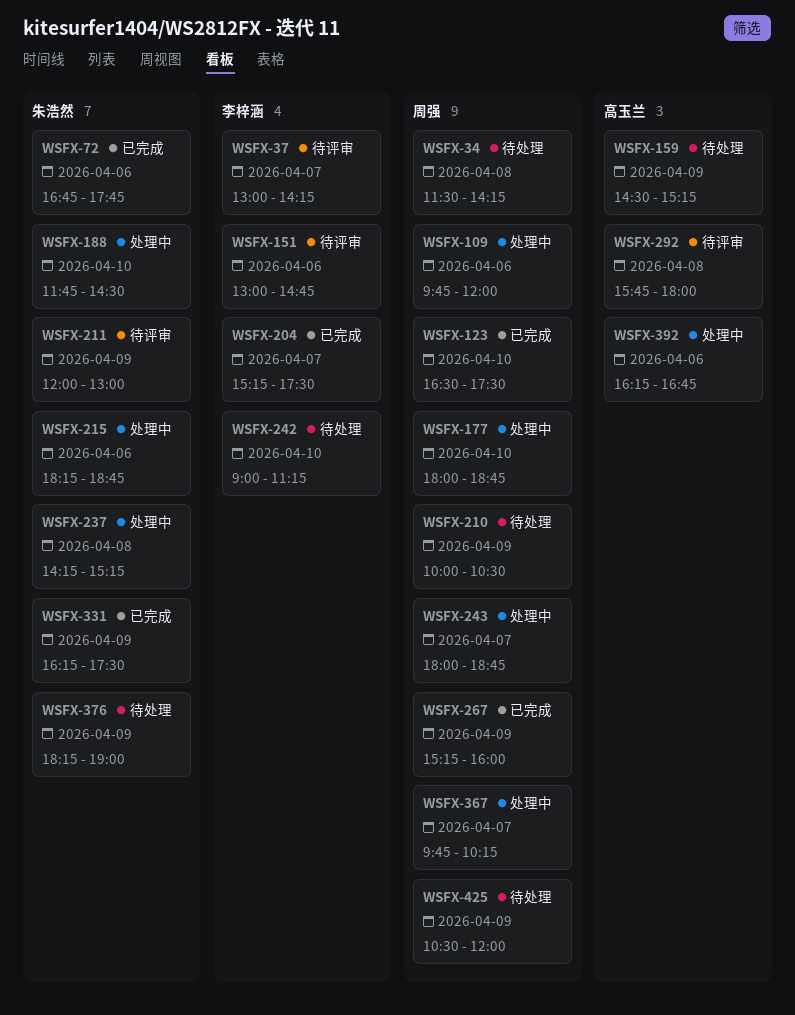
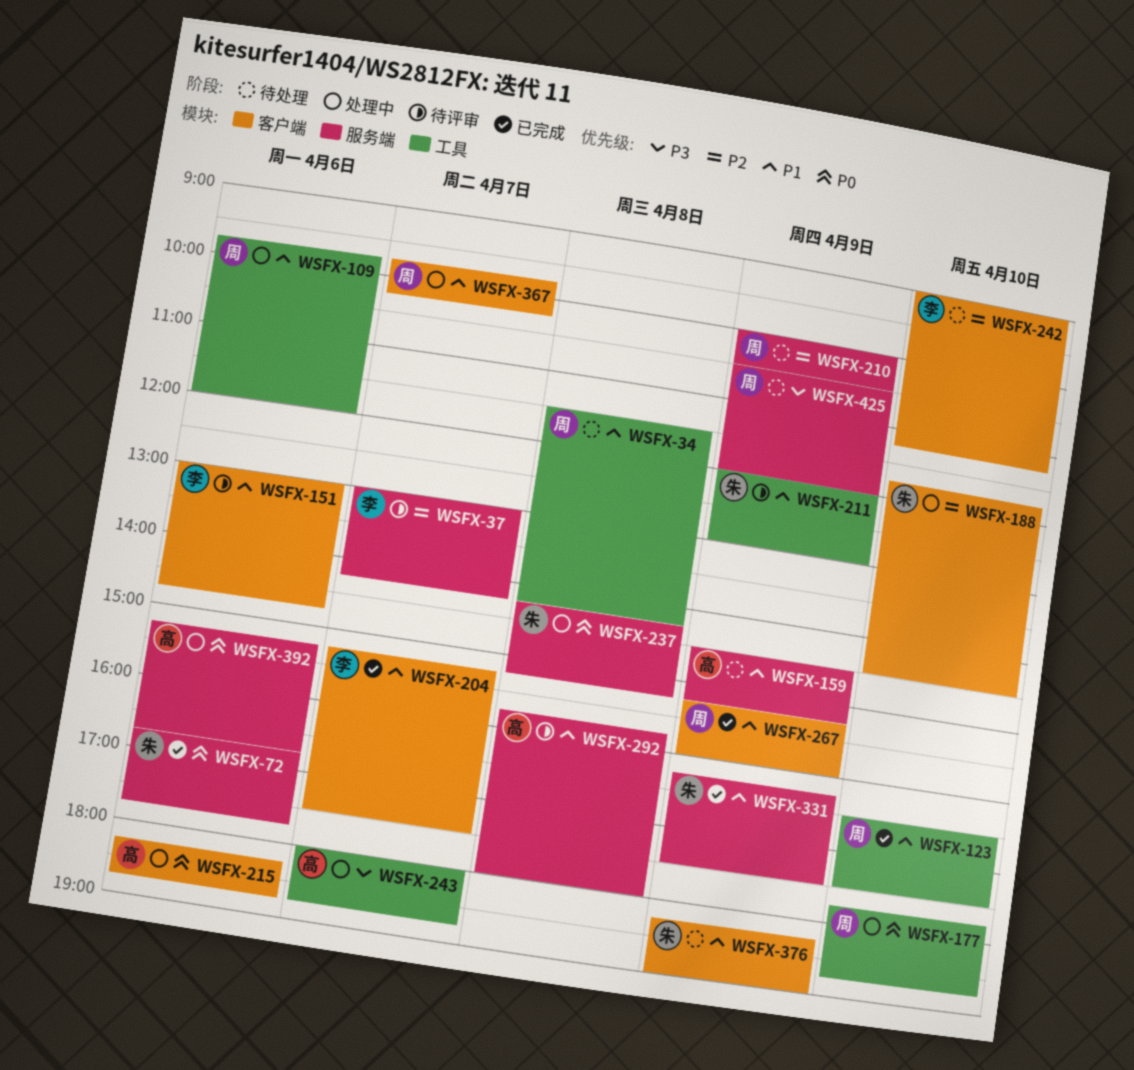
WSFX-177, begins: 18:00 -> 17:45
WSFX-215, owner: 朱浩然 -> 高玉兰
WSFX-243, owner: 周强 -> 高玉兰
WSFX-392, begins: 16:15 -> 15:15

